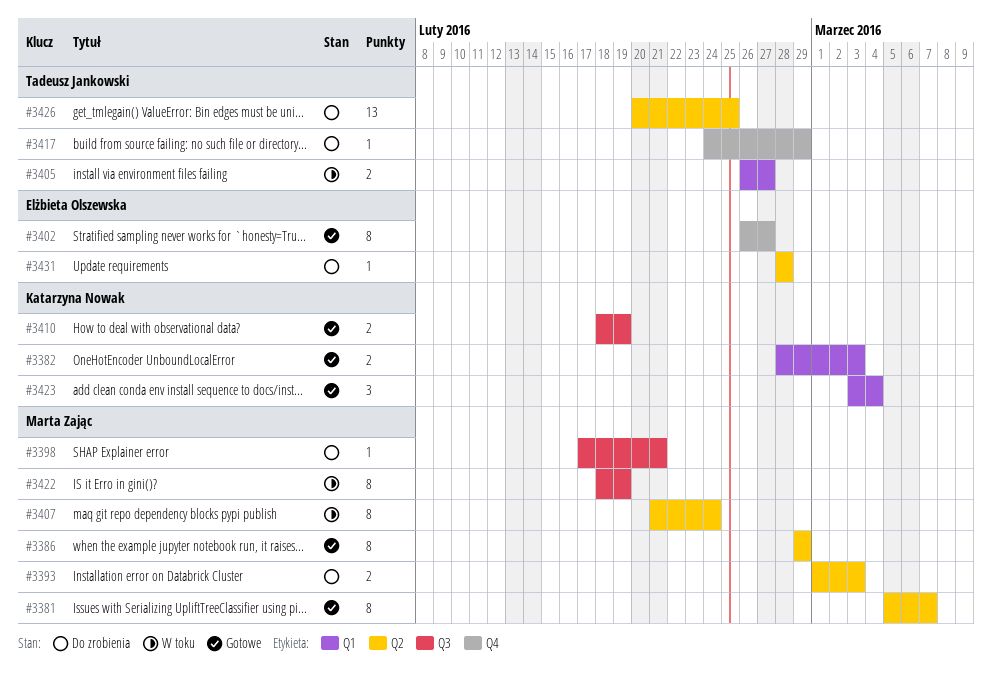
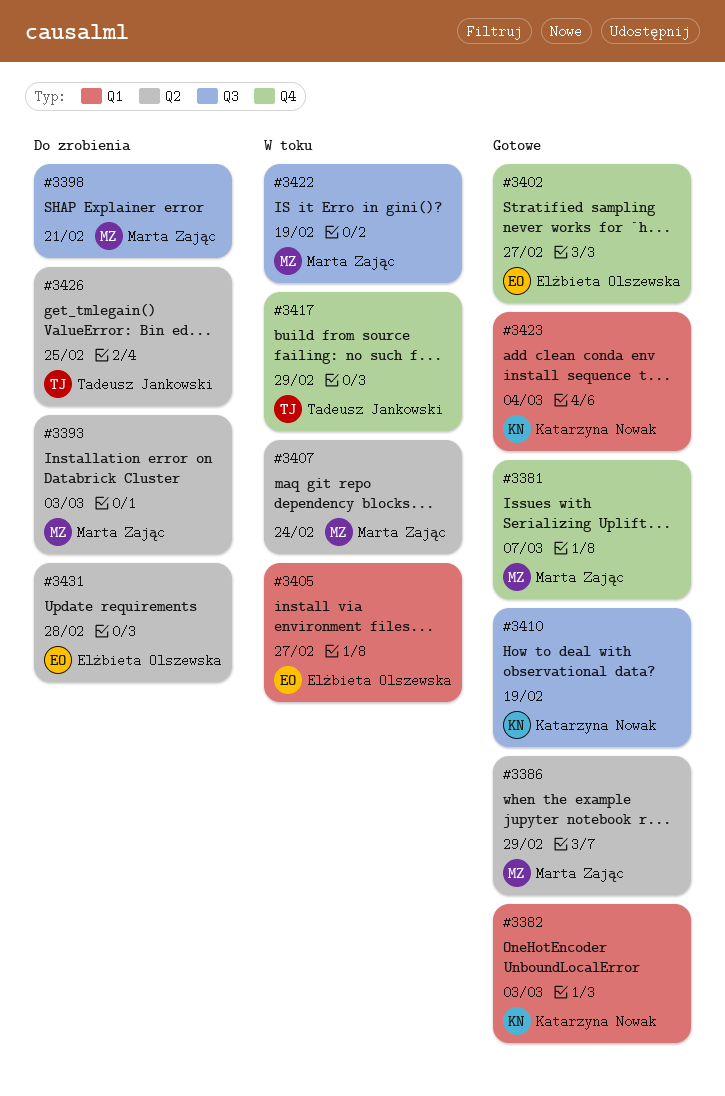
#3381, label: Q2 -> Q4
#3405, owner: Tadeusz Jankowski -> Elżbieta Olszewska
#3417, status: Do zrobienia -> W toku

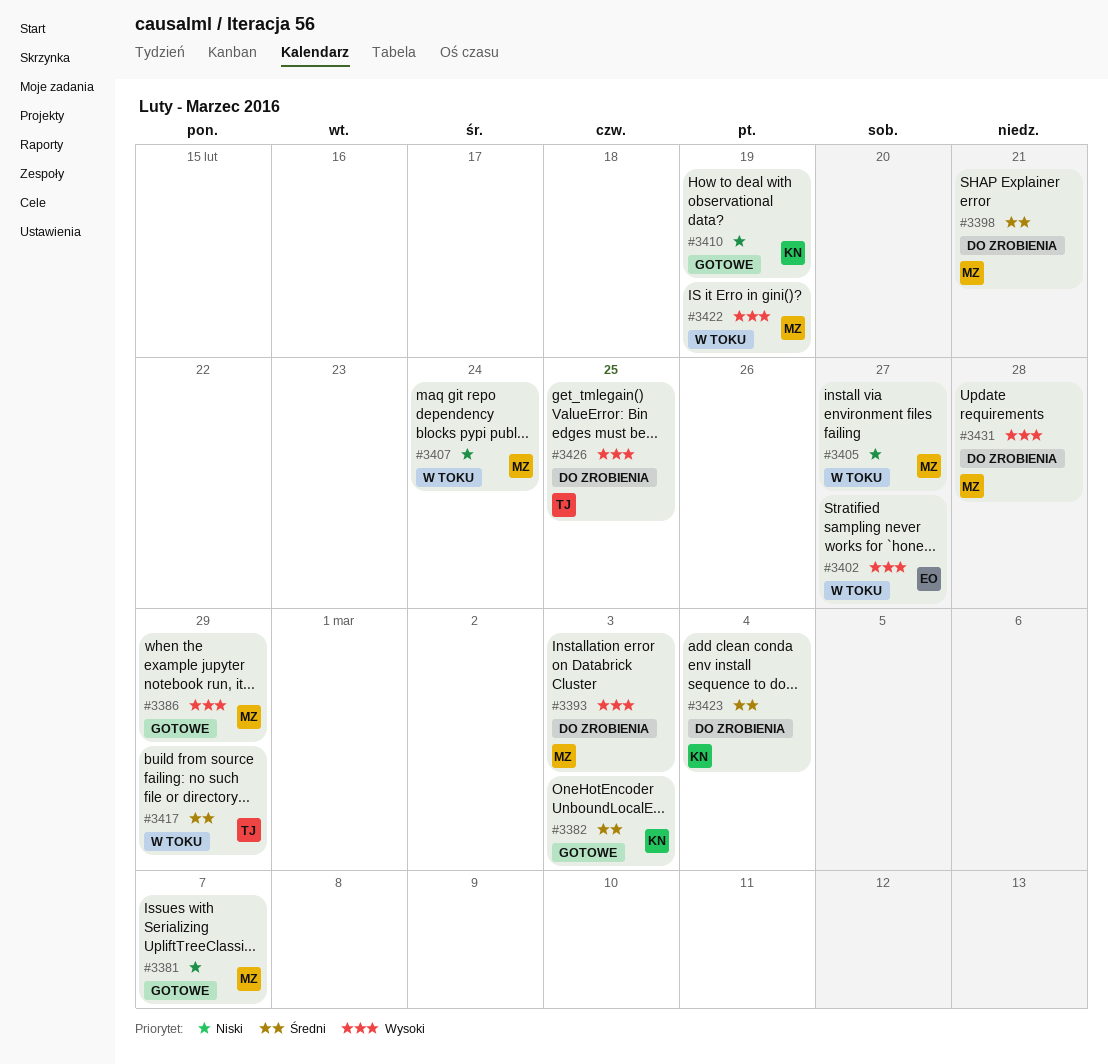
#3402, status: Gotowe -> W toku
#3405, owner: Elżbieta Olszewska -> Marta Zając
#3423, status: Gotowe -> Do zrobienia
#3431, owner: Elżbieta Olszewska -> Marta Zając

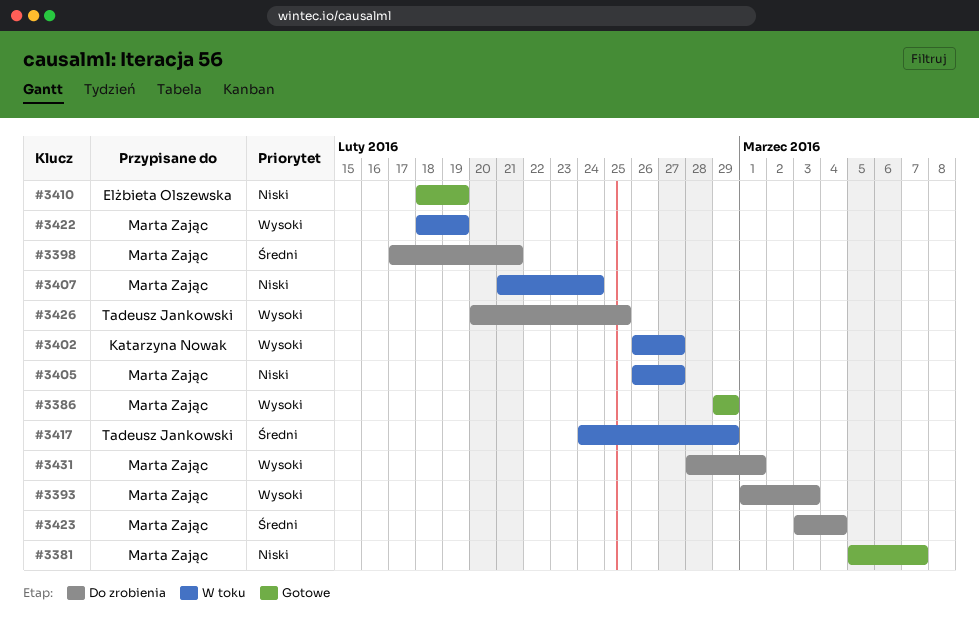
#3382: present -> none
#3402, owner: Elżbieta Olszewska -> Katarzyna Nowak
#3410, owner: Katarzyna Nowak -> Elżbieta Olszewska
#3423, owner: Katarzyna Nowak -> Marta Zając
#3431, due: Feb 28 -> Mar 1

